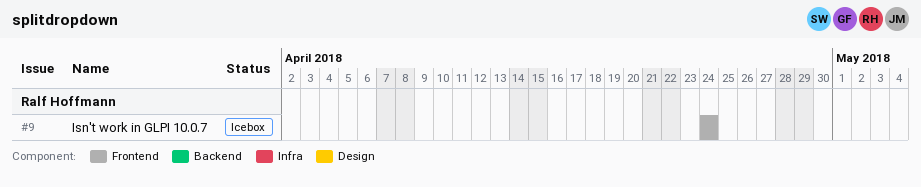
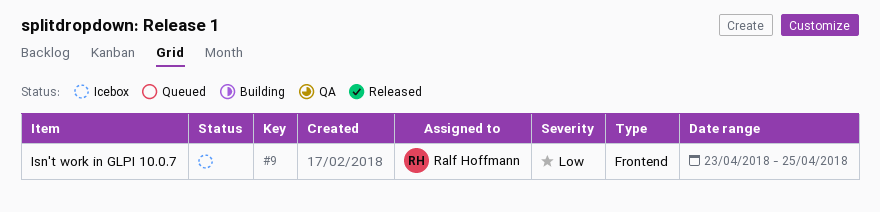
#9, start: Apr 24 -> Apr 23
#9, due: Apr 24 -> Apr 25

